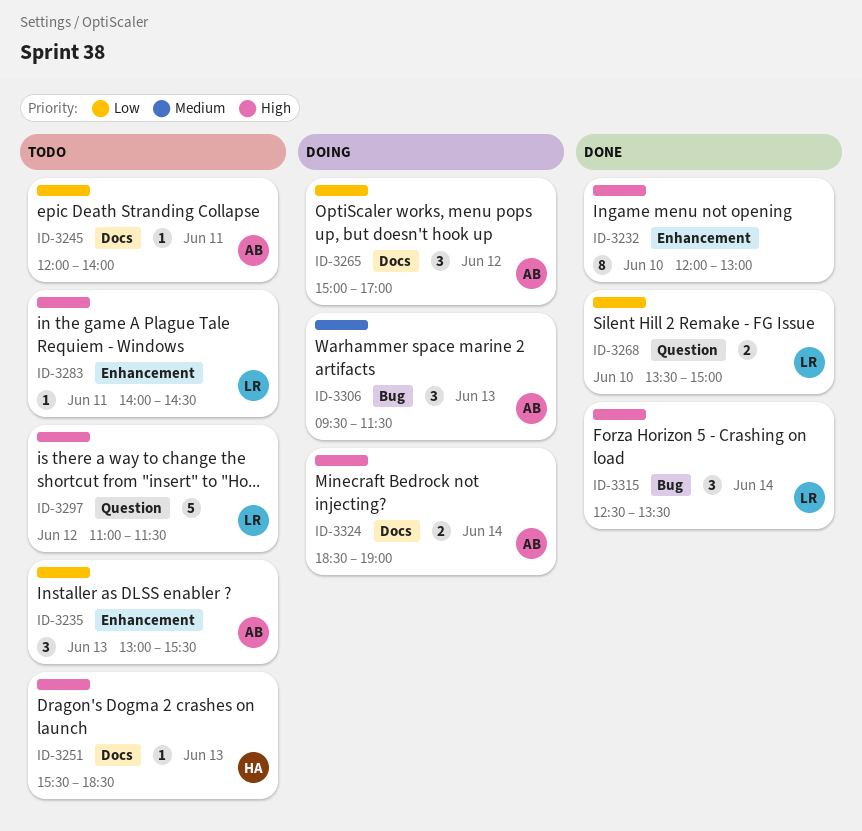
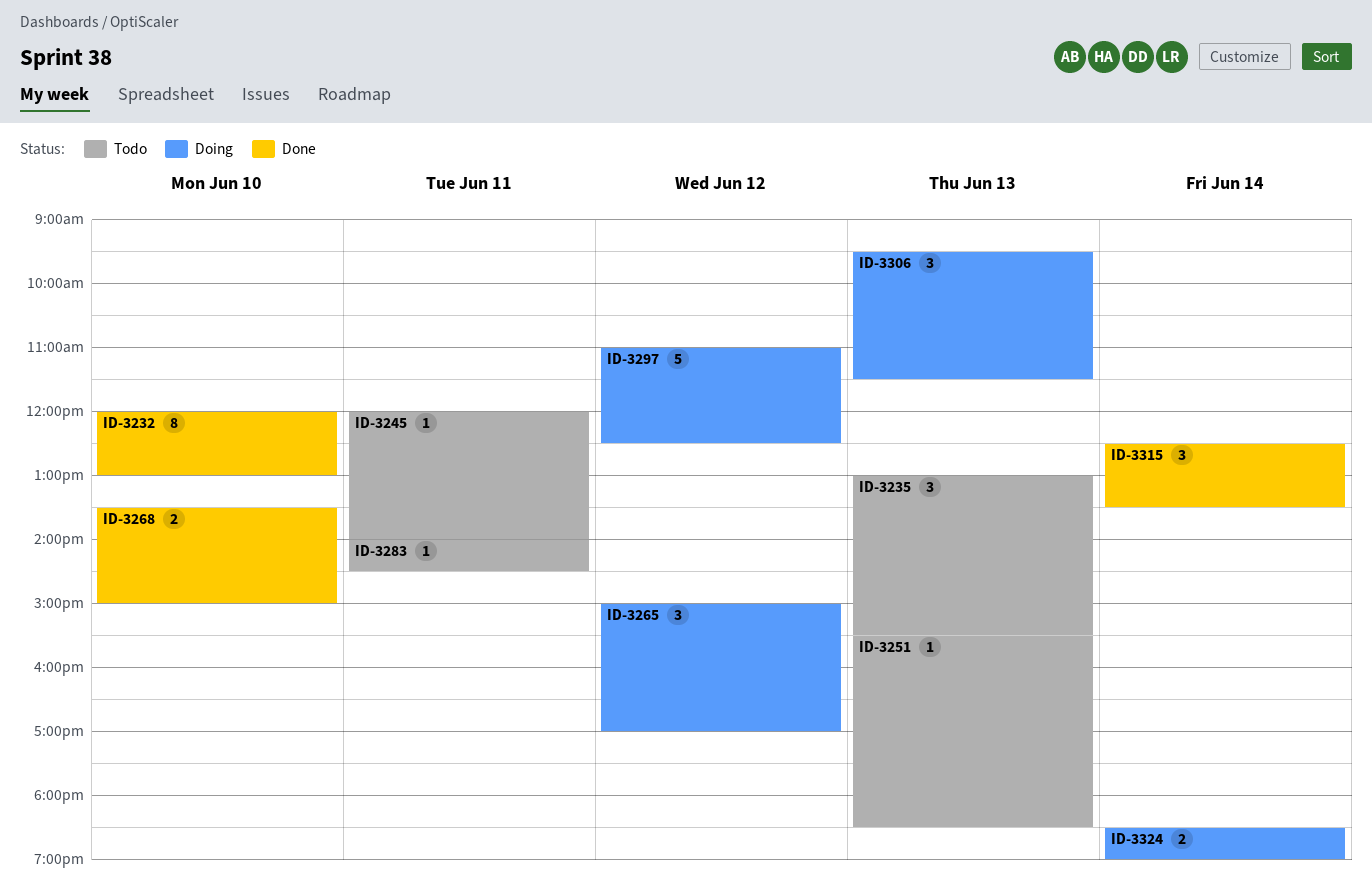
ID-3297, status: Todo -> Doing
ID-3297, ends: 11:30 -> 12:30

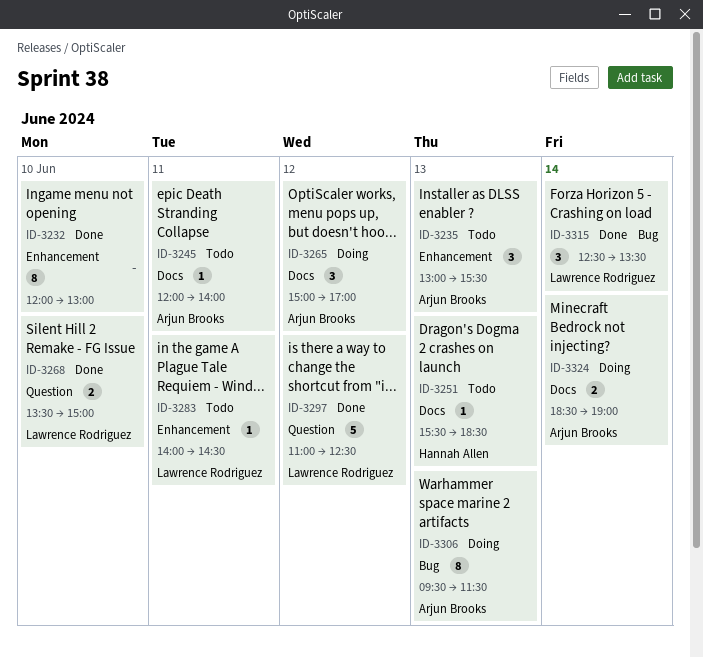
ID-3297, status: Doing -> Done
ID-3306, estimate: 3 -> 8

